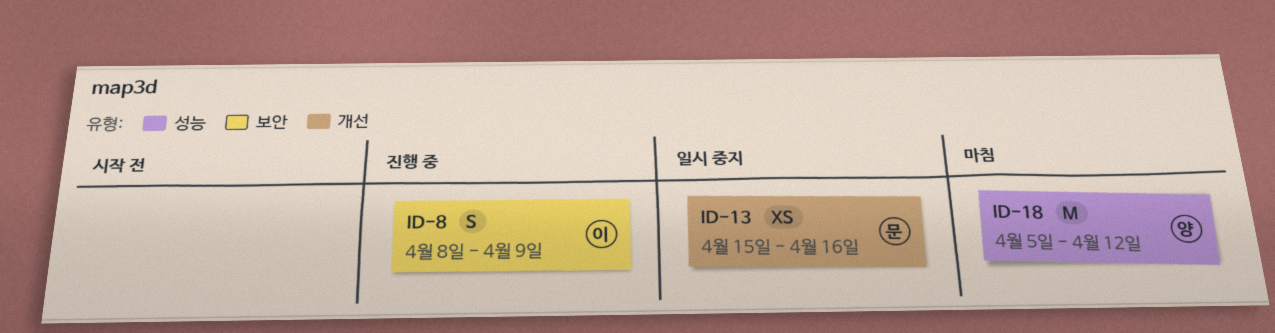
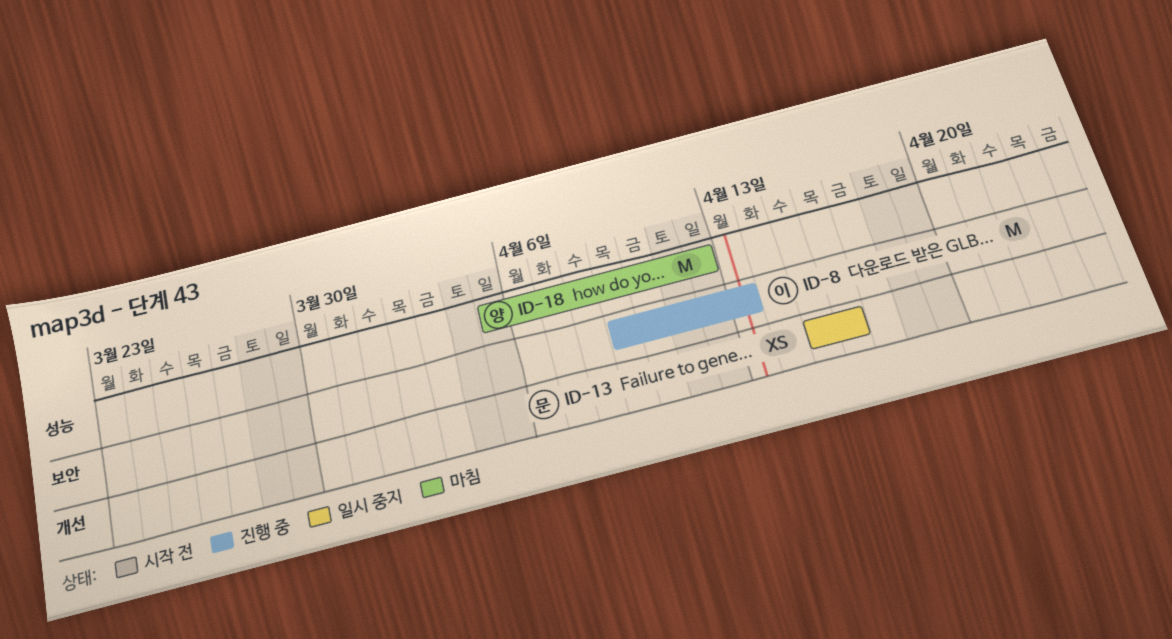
ID-8, estimate: S -> M
ID-8, start: Apr 8 -> Apr 9
ID-8, due: Apr 9 -> Apr 13

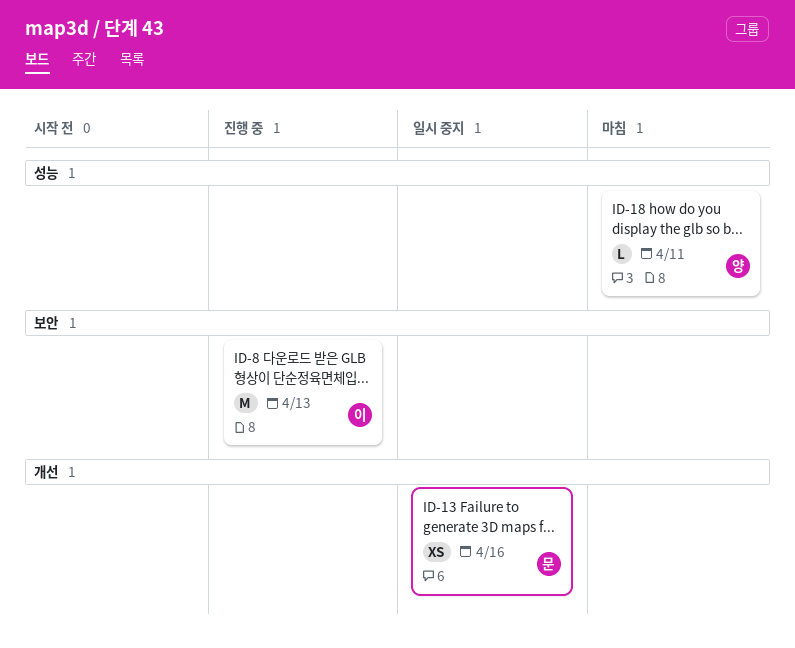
ID-18, estimate: M -> L
ID-18, due: Apr 12 -> Apr 11

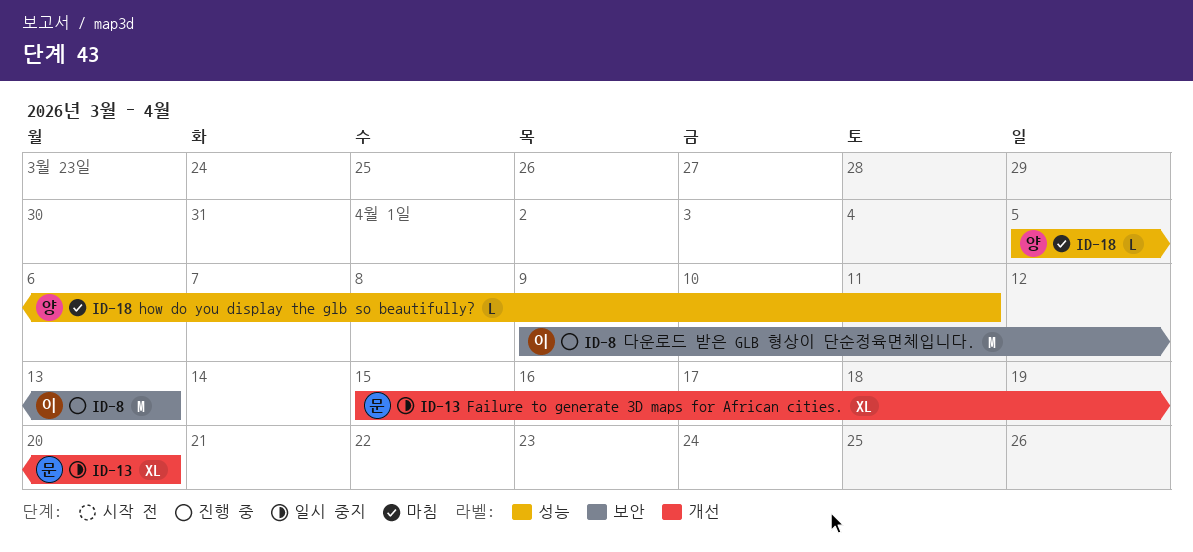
ID-13, estimate: XS -> XL
ID-13, due: Apr 16 -> Apr 20

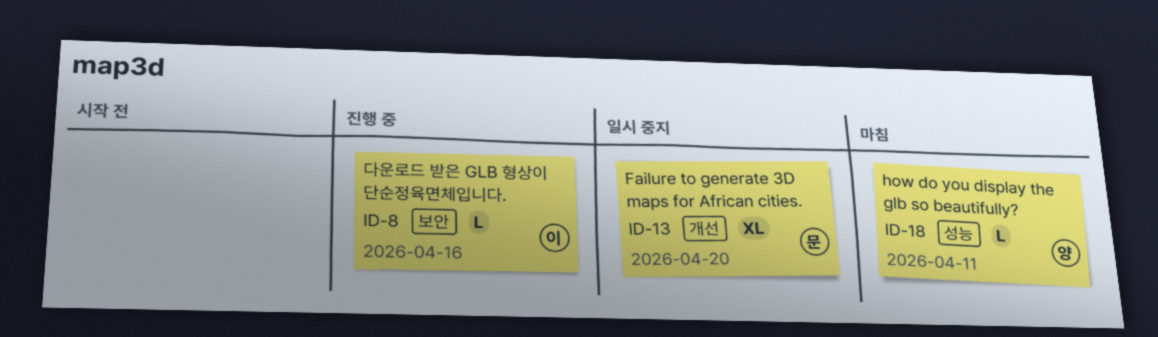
ID-8, estimate: M -> L
ID-8, due: Apr 13 -> Apr 16

